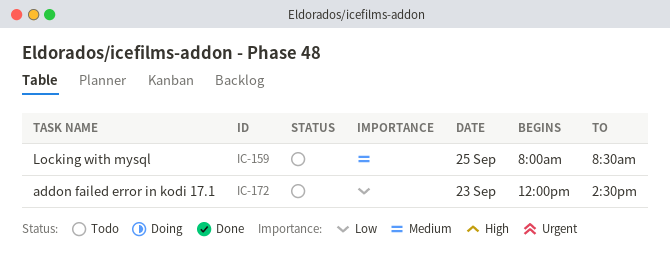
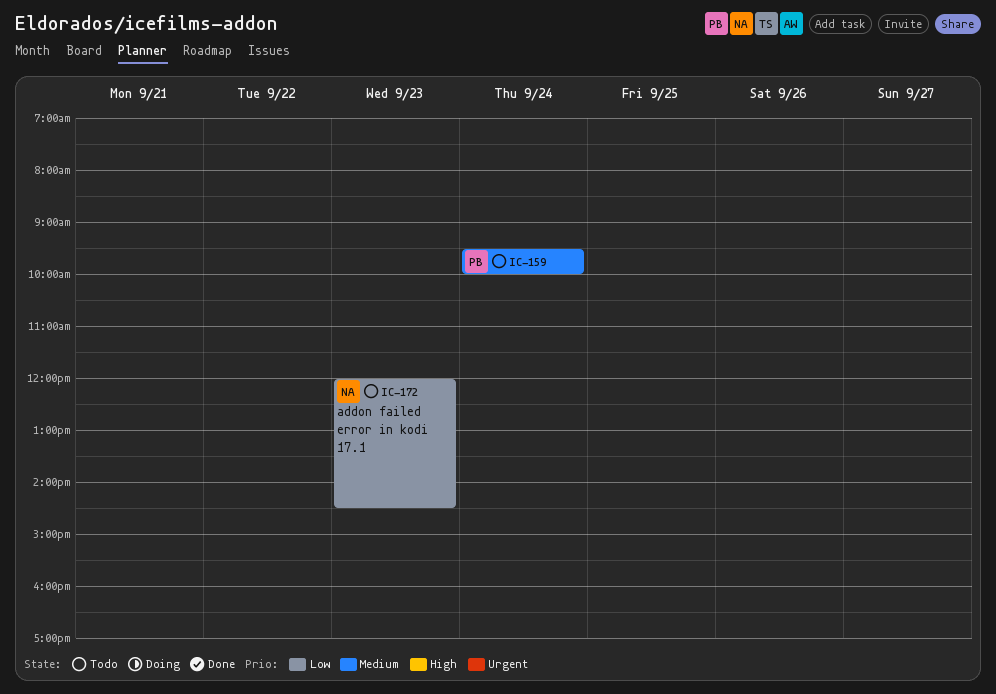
IC-159, day: Sep 25 -> Sep 24
IC-159, begins: 08:00 -> 09:30
IC-159, ends: 08:30 -> 10:00

